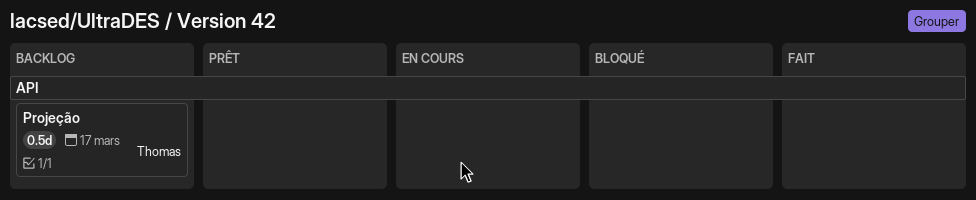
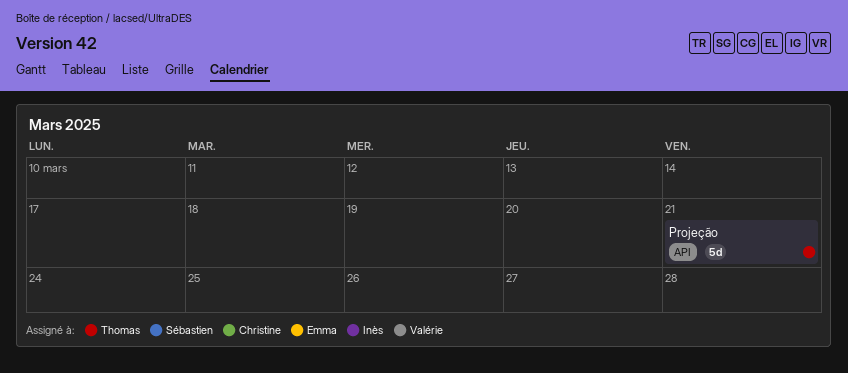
Projeção, estimate: 0.5d -> 5d
Projeção, due: Mar 17 -> Mar 21

